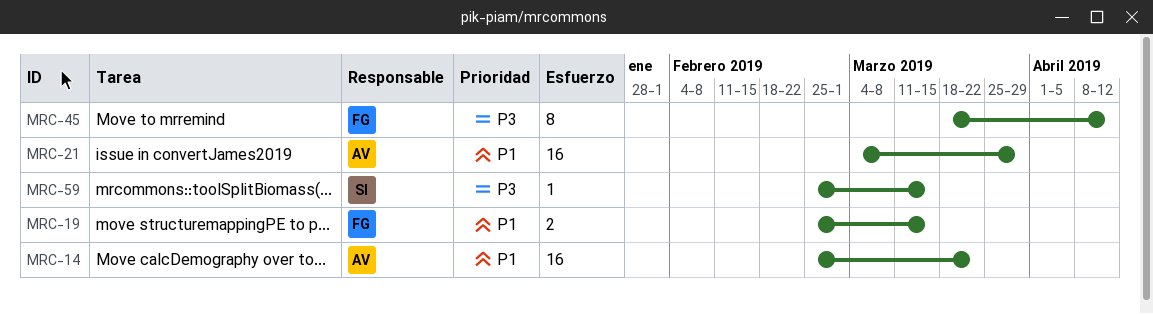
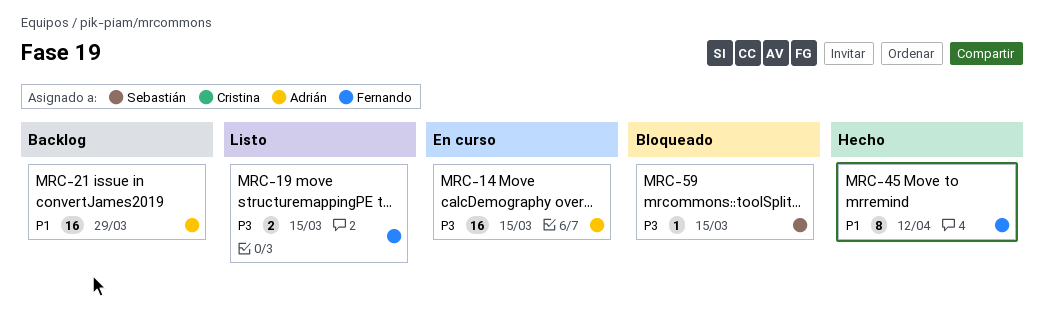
MRC-14, priority: P1 -> P3
MRC-14, due: Mar 22 -> Mar 15
MRC-19, priority: P1 -> P3
MRC-45, priority: P3 -> P1

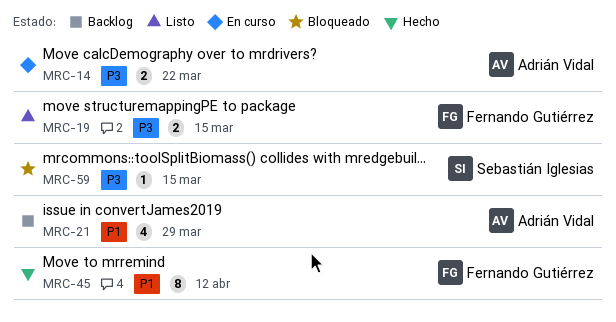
MRC-14, estimate: 16 -> 2
MRC-14, due: Mar 15 -> Mar 22
MRC-21, estimate: 16 -> 4

